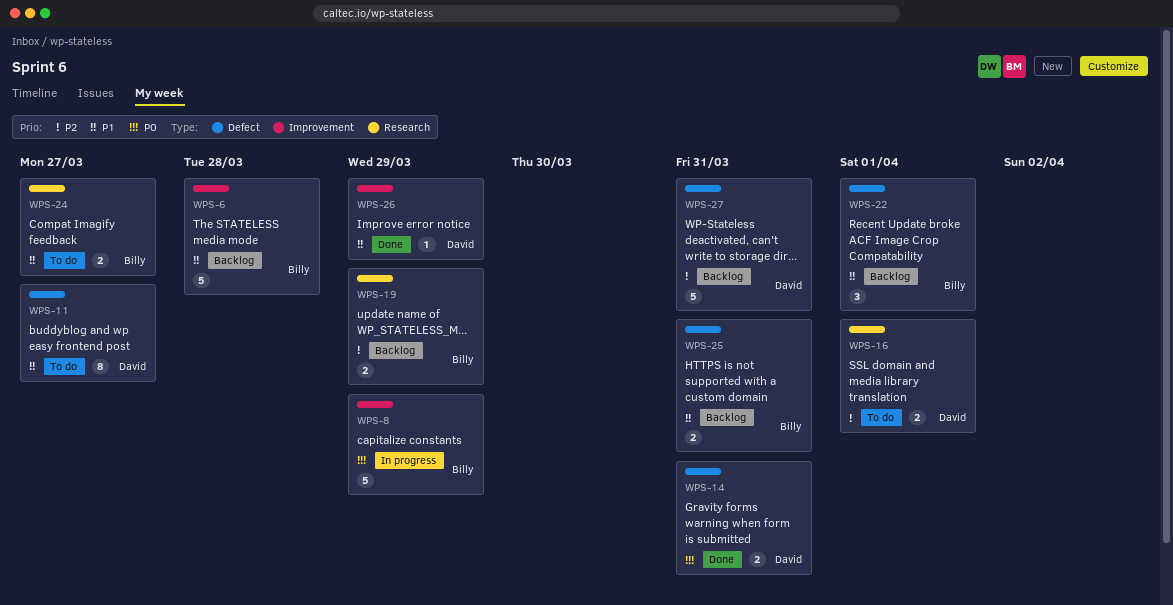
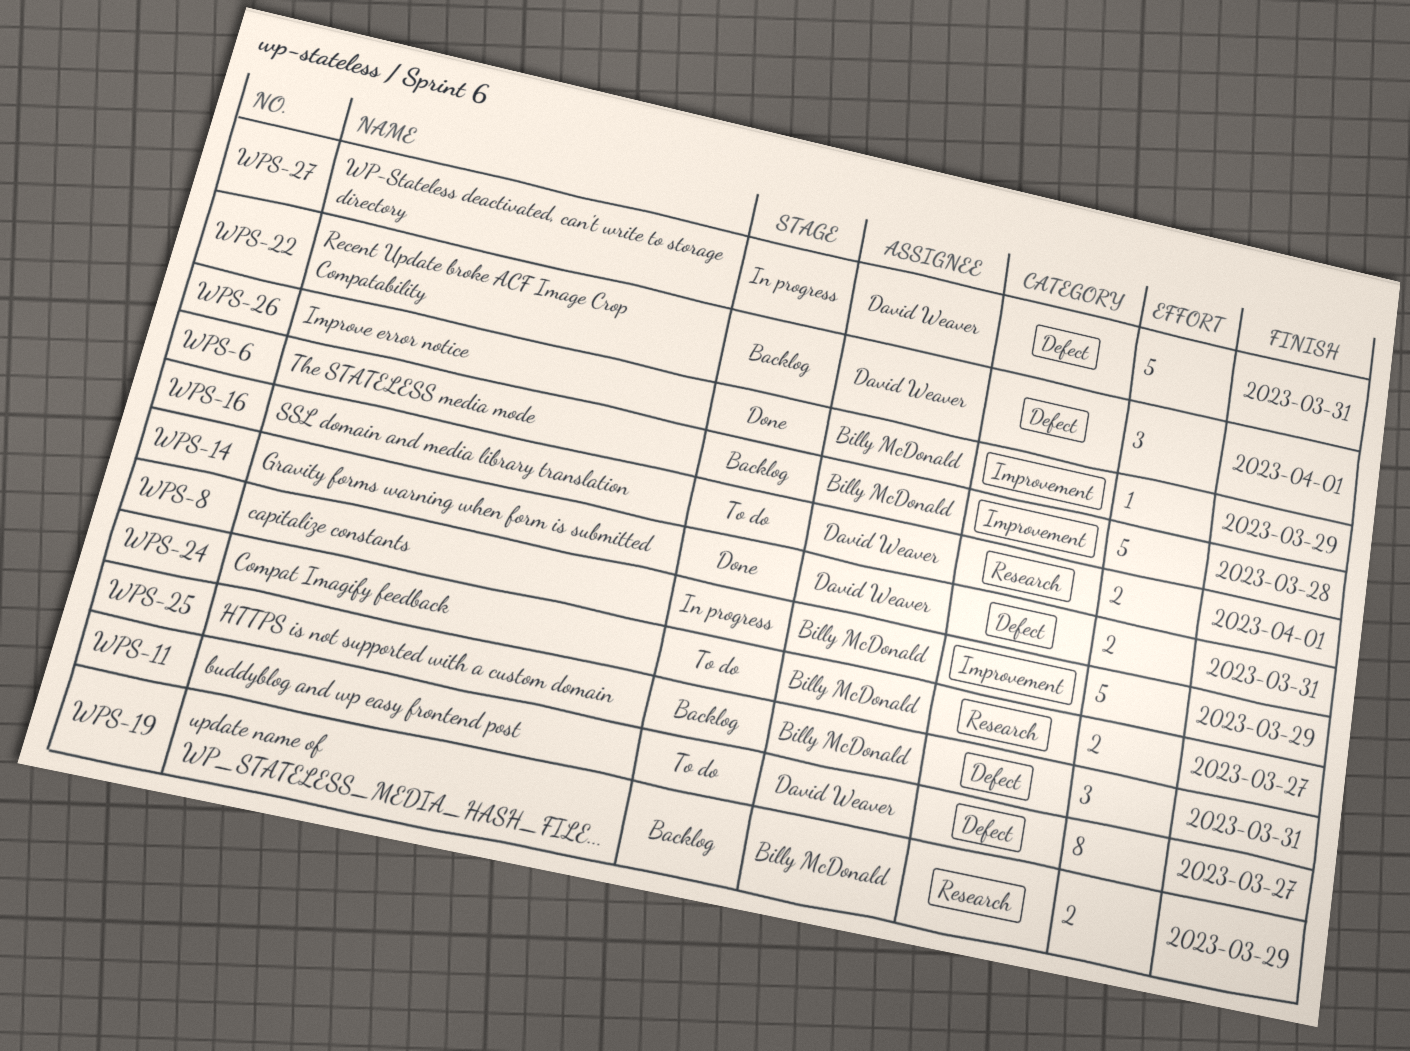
WPS-22, owner: Billy McDonald -> David Weaver
WPS-25, estimate: 2 -> 3
WPS-26, owner: David Weaver -> Billy McDonald
WPS-27, status: Backlog -> In progress

